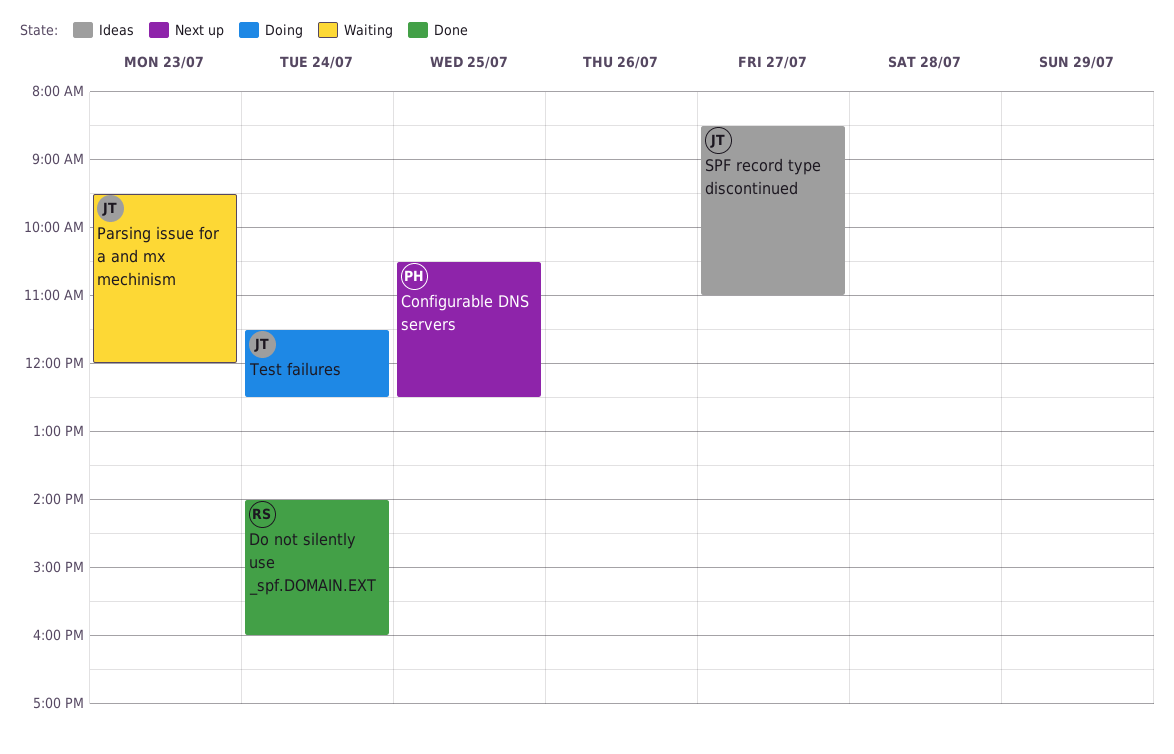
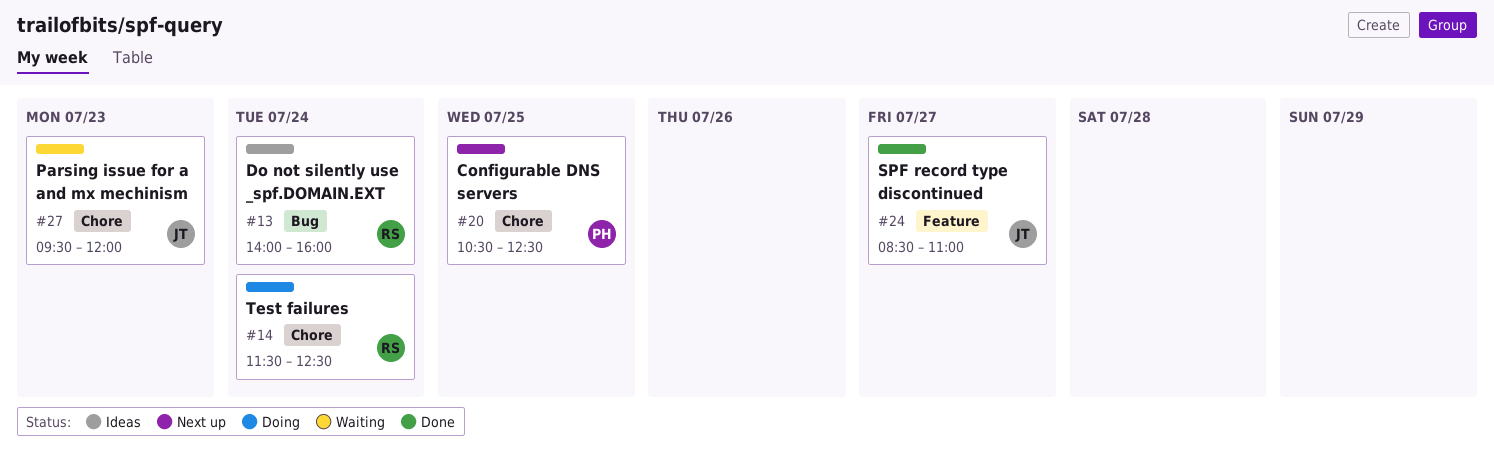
Do not silently use _spf.DOMAIN.EXT, status: Done -> Ideas
SPF record type discontinued, status: Ideas -> Done
Test failures, owner: JT -> RS

